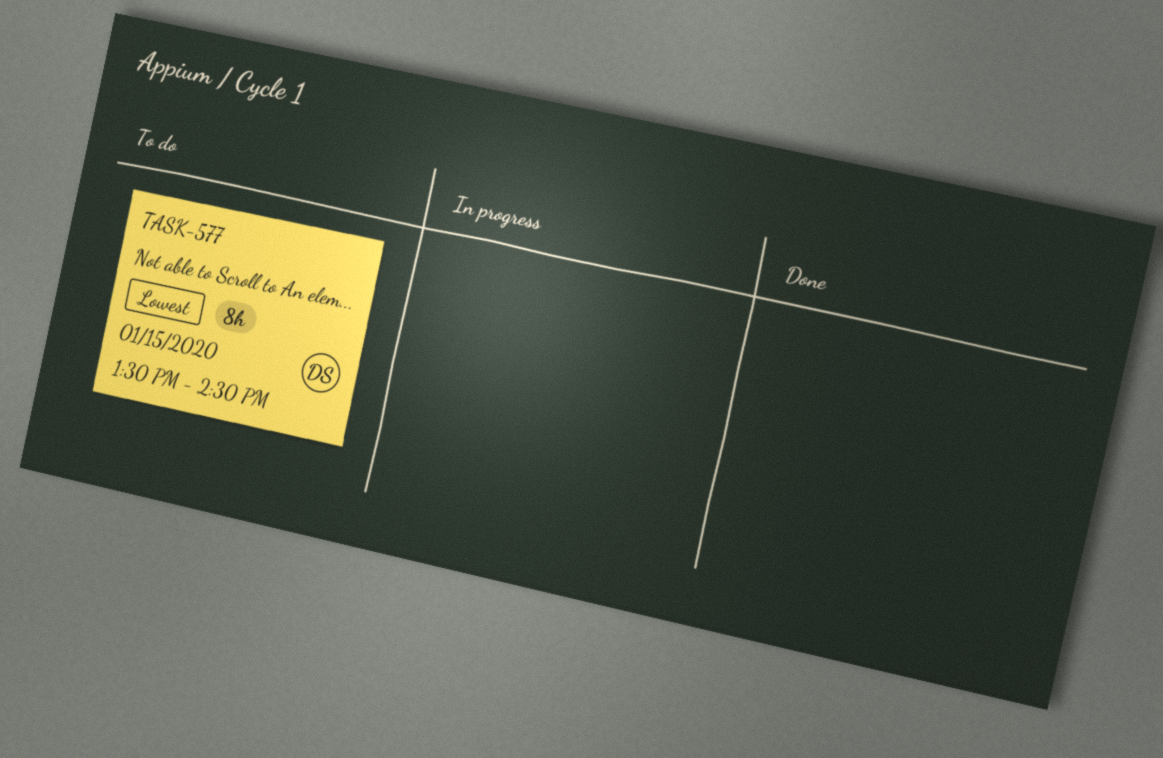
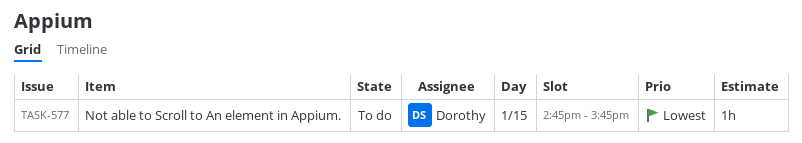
TASK-577, estimate: 8h -> 1h
TASK-577, begins: 13:30 -> 14:45
TASK-577, ends: 14:30 -> 15:45

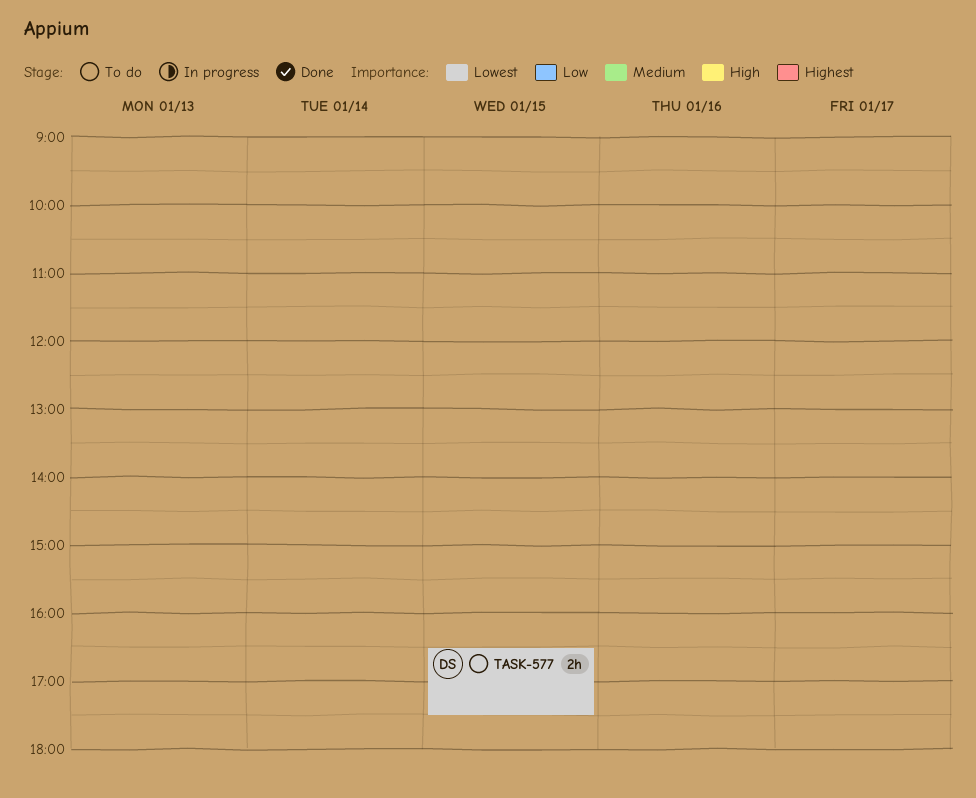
TASK-577, estimate: 1h -> 2h
TASK-577, begins: 14:45 -> 16:30
TASK-577, ends: 15:45 -> 17:30

